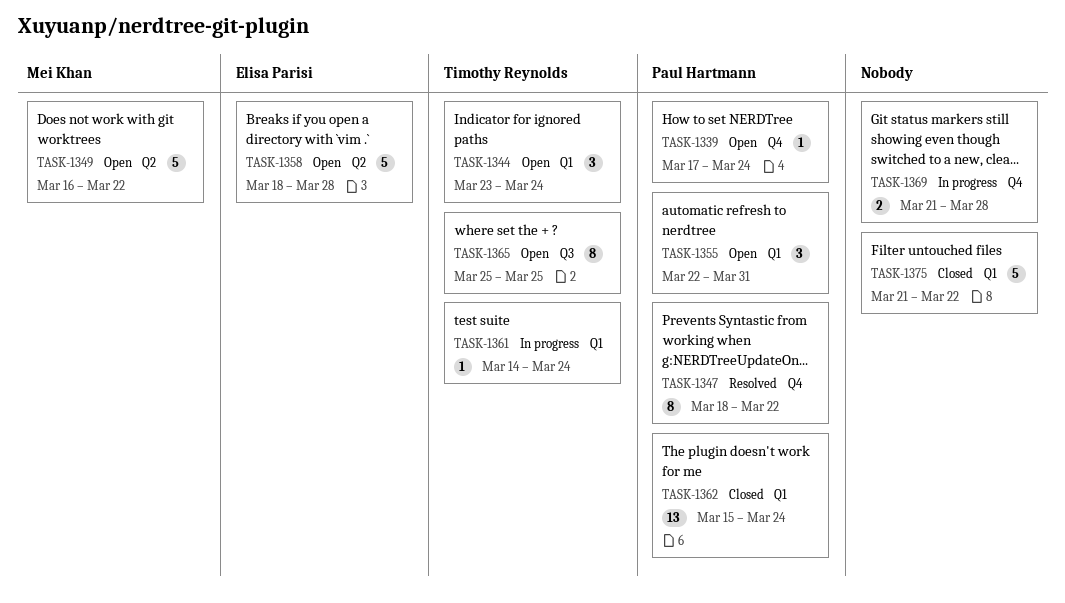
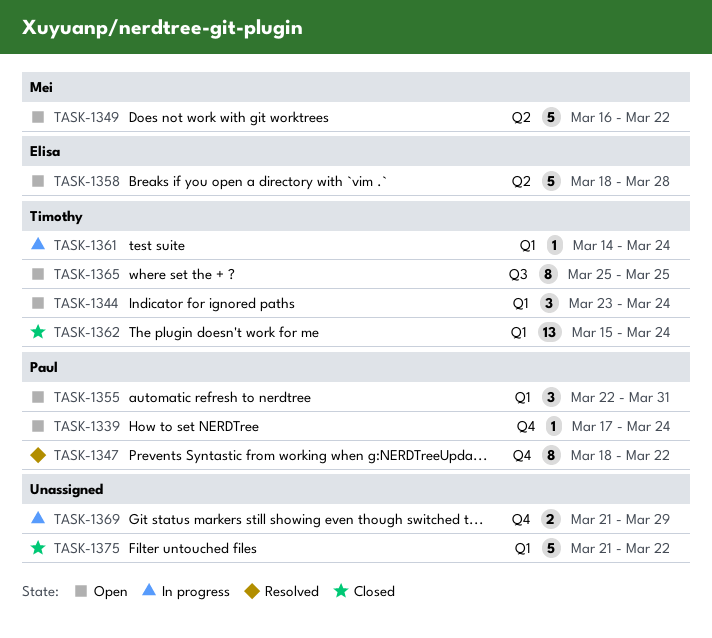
TASK-1362, owner: Paul Hartmann -> Timothy Reynolds
TASK-1369, due: Mar 28 -> Mar 29

